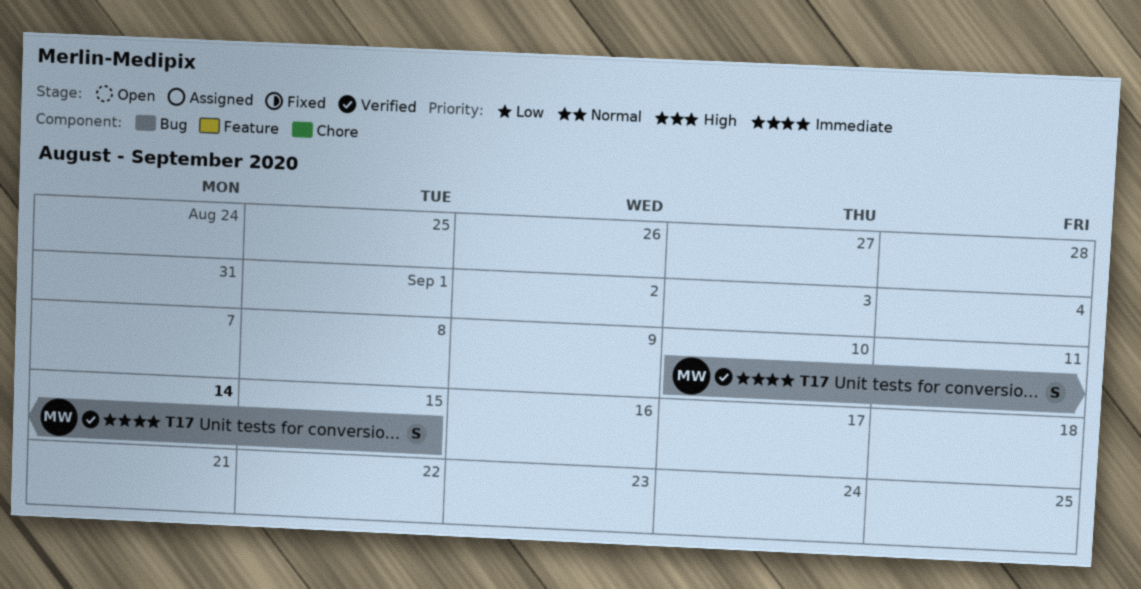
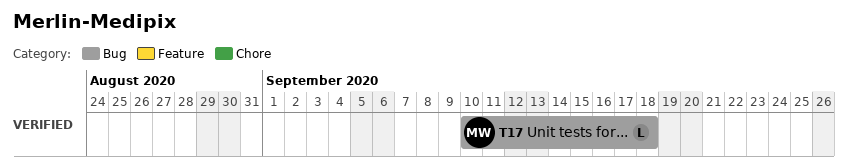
T17, estimate: S -> L
T17, due: Sep 15 -> Sep 18

